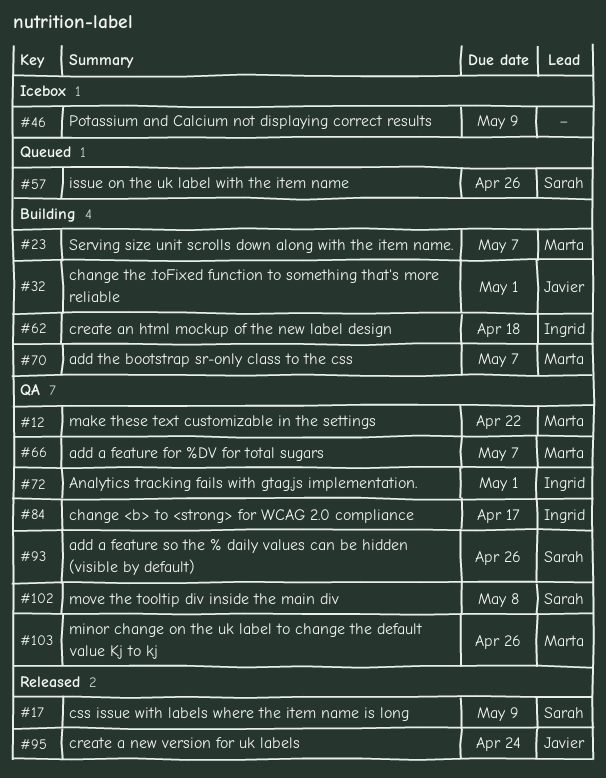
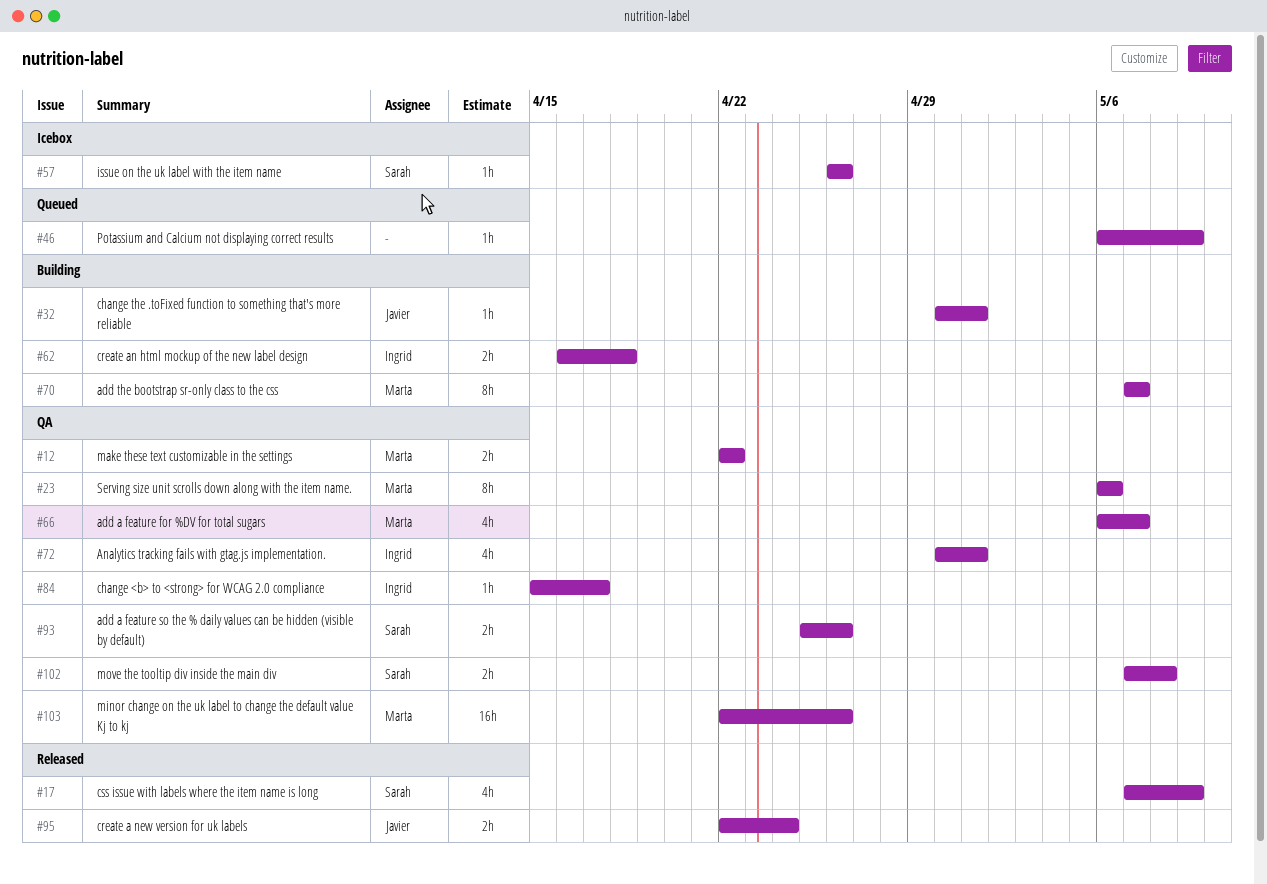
#23, status: Building -> QA
#23, due: May 7 -> May 6
#46, status: Icebox -> Queued
#57, status: Queued -> Icebox

